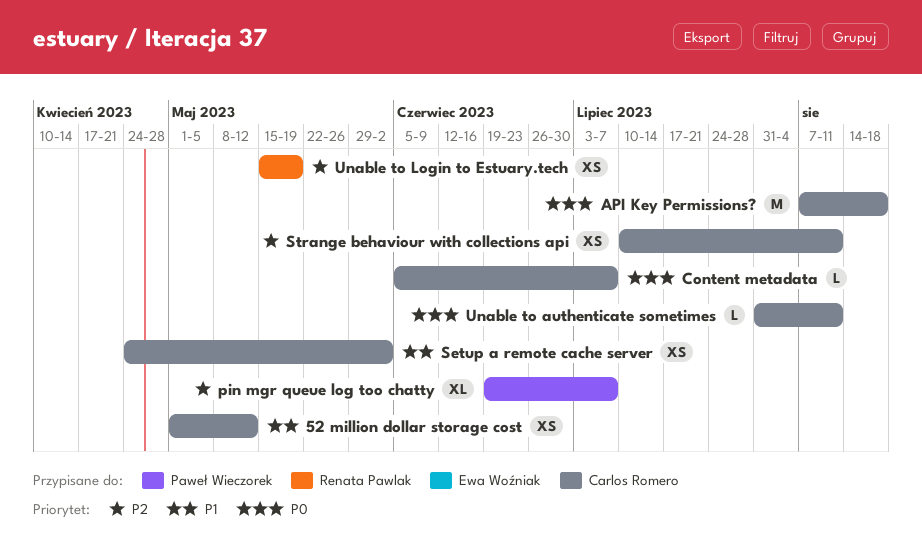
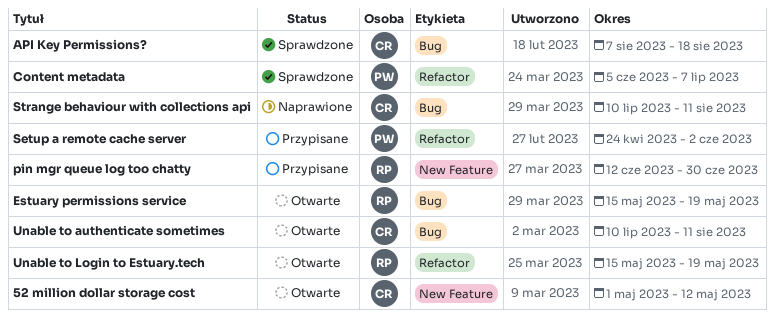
Content metadata, owner: Carlos Romero -> Paweł Wieczorek
Estuary permissions service: none -> present
pin mgr queue log too chatty, owner: Paweł Wieczorek -> Renata Pawlak
pin mgr queue log too chatty, start: Jun 19 -> Jun 12
pin mgr queue log too chatty, due: Jul 7 -> Jun 30
Setup a remote cache server, owner: Carlos Romero -> Paweł Wieczorek
Unable to authenticate sometimes, start: Jul 31 -> Jul 10

